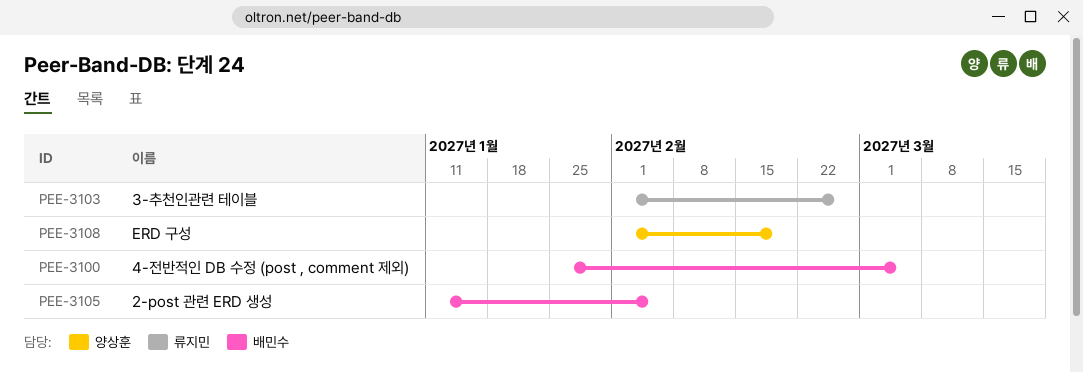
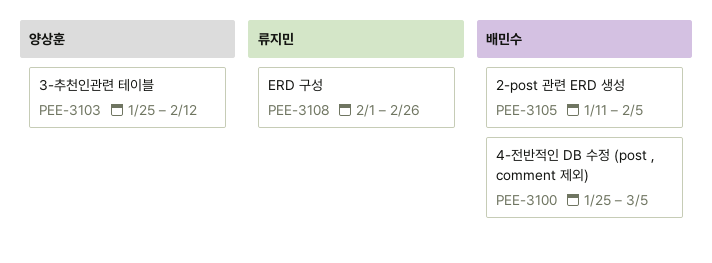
PEE-3103, owner: 류지민 -> 양상훈
PEE-3103, start: Feb 1 -> Jan 25
PEE-3103, due: Feb 26 -> Feb 12
PEE-3108, owner: 양상훈 -> 류지민
PEE-3108, due: Feb 19 -> Feb 26

